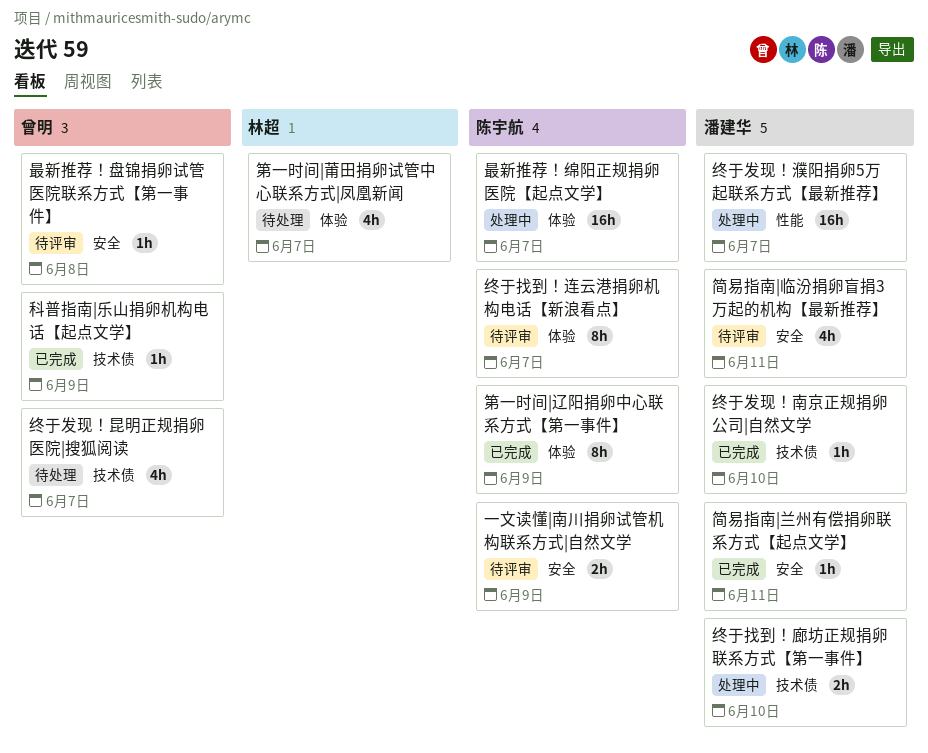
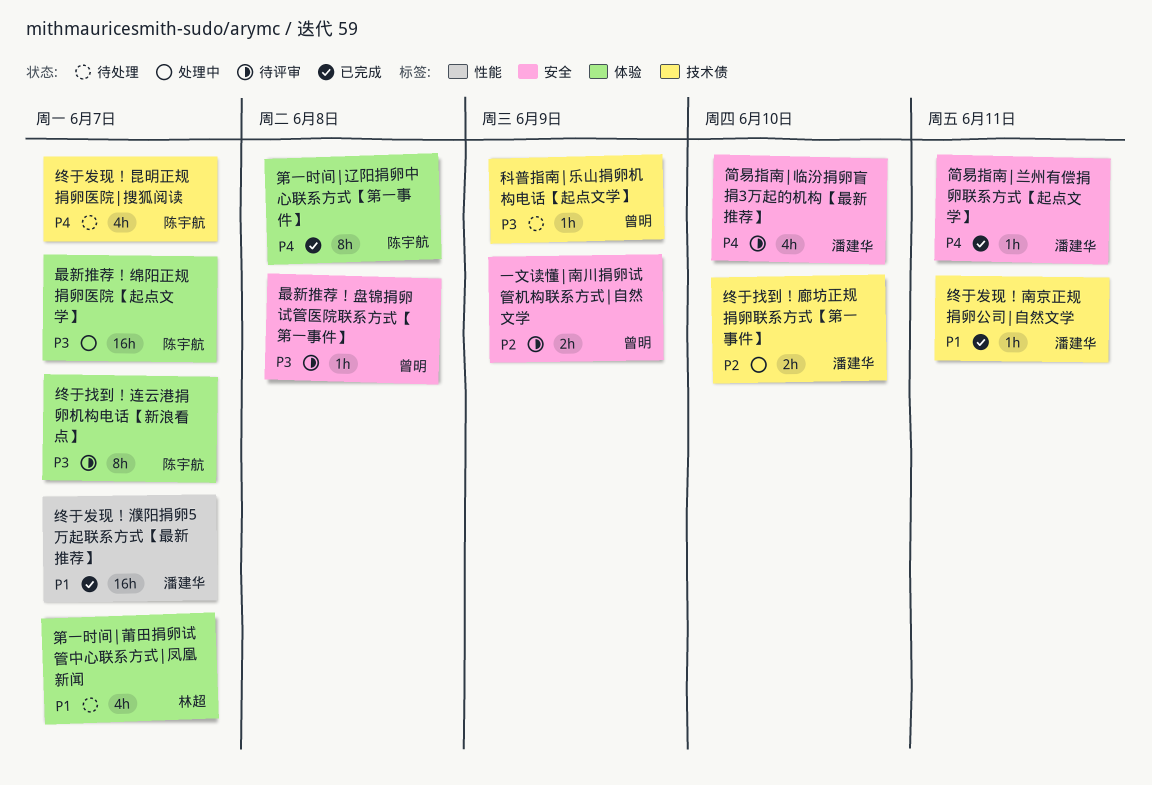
一文读懂|南川捐卵试管机构联系方式|自然文学, owner: 陈宇航 -> 曾明
科普指南|乐山捐卵机构电话【起点文学】, status: 已完成 -> 待处理
第一时间|辽阳捐卵中心联系方式【第一事件】, due: Jun 9 -> Jun 8
简易指南|临汾捐卵盲捐3万起的机构【最新推荐】, due: Jun 11 -> Jun 10
终于发现！南京正规捐卵公司|自然文学, due: Jun 10 -> Jun 11
终于发现！昆明正规捐卵医院|搜狐阅读, owner: 曾明 -> 陈宇航
终于发现！濮阳捐卵5万起联系方式【最新推荐】, status: 处理中 -> 已完成

